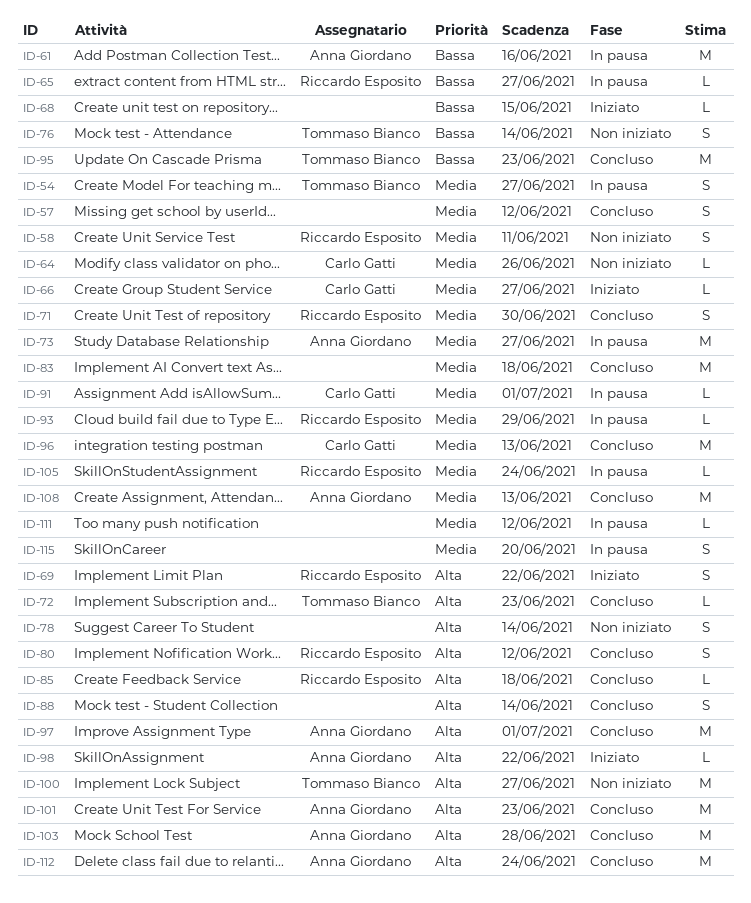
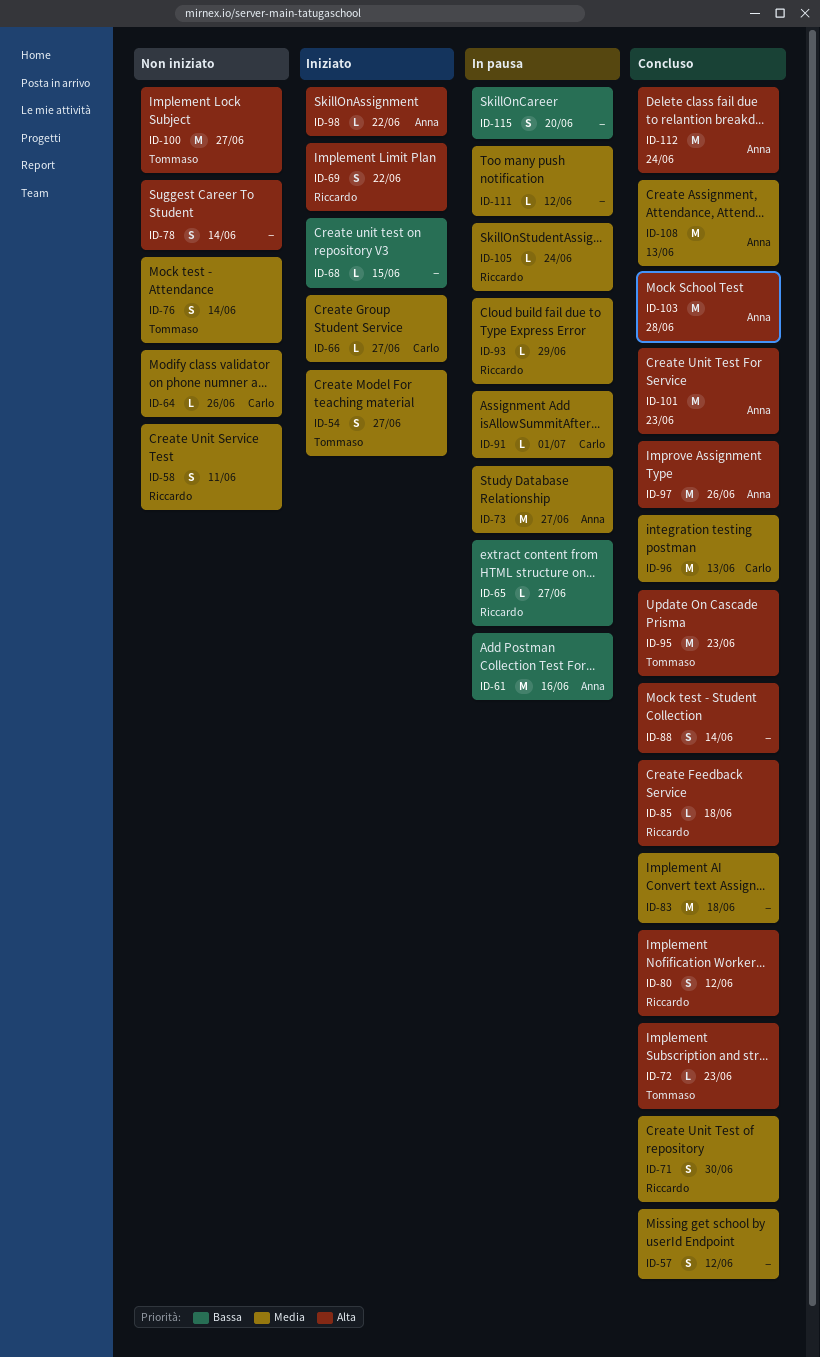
ID-54, status: In pausa -> Iniziato
ID-76, priority: Bassa -> Media
ID-95, priority: Bassa -> Alta
ID-97, due: Jul 1 -> Jun 26
ID-115, priority: Media -> Bassa

